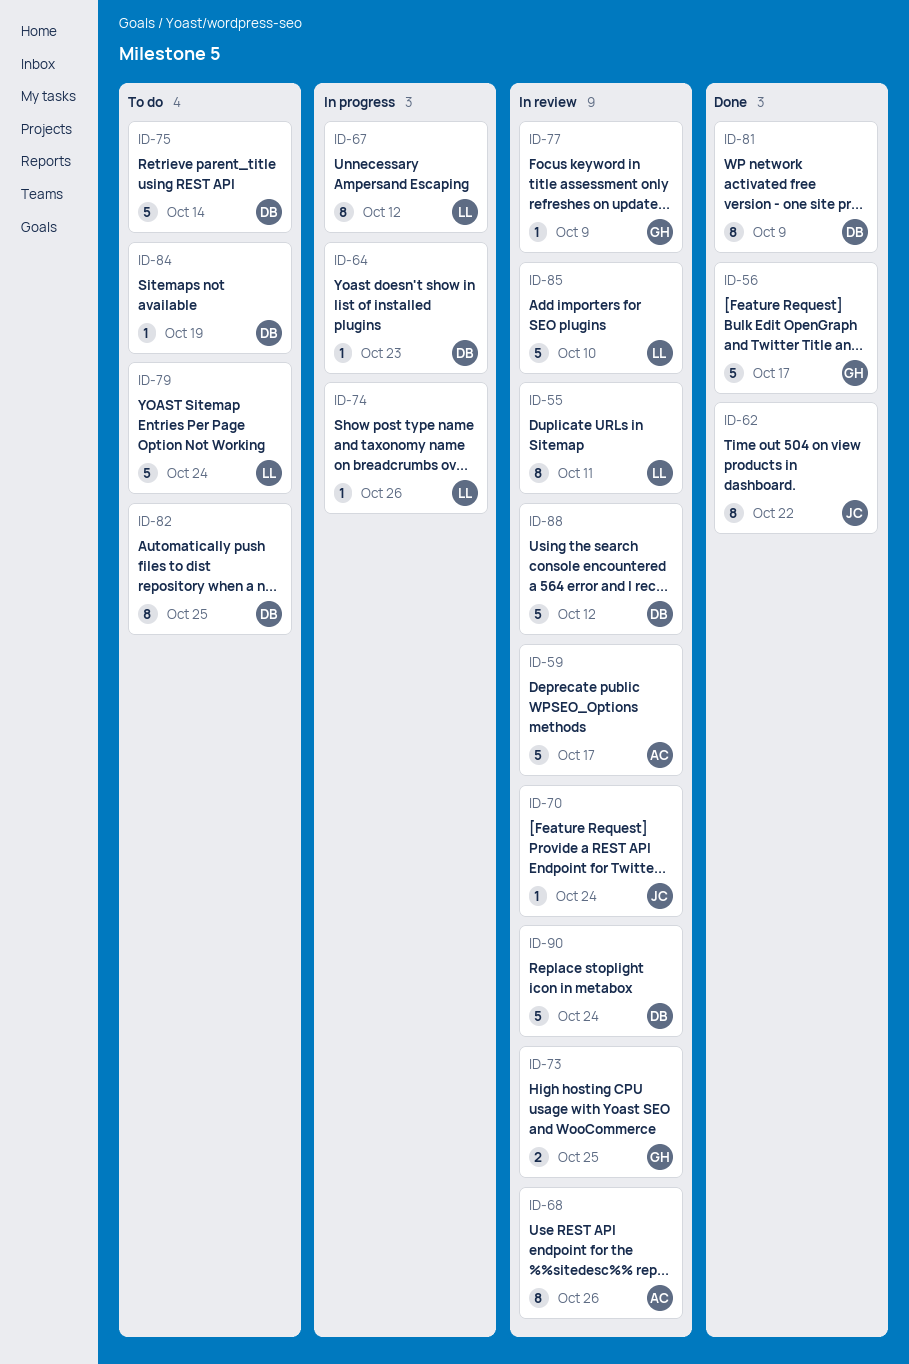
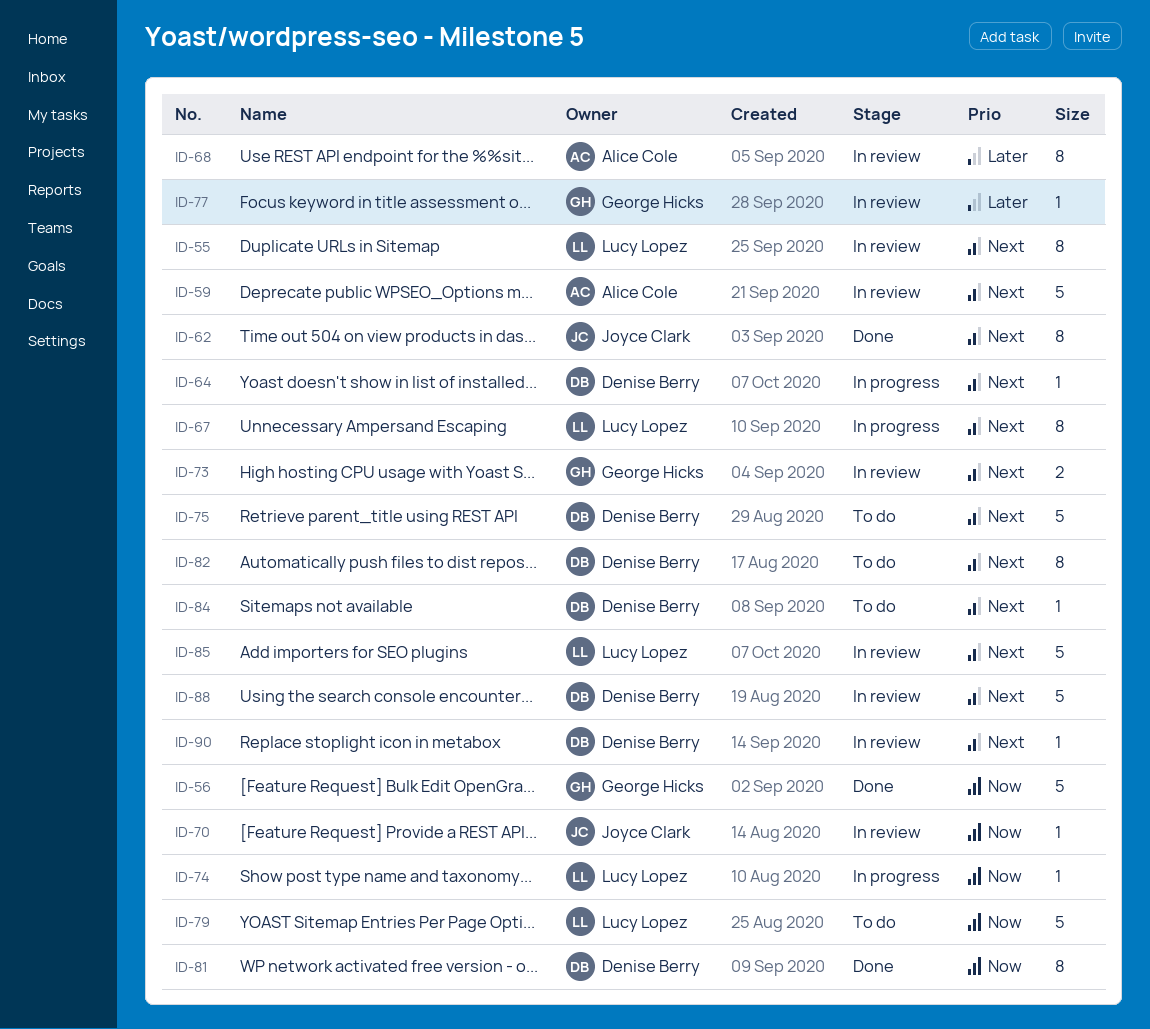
ID-90, estimate: 5 -> 1

